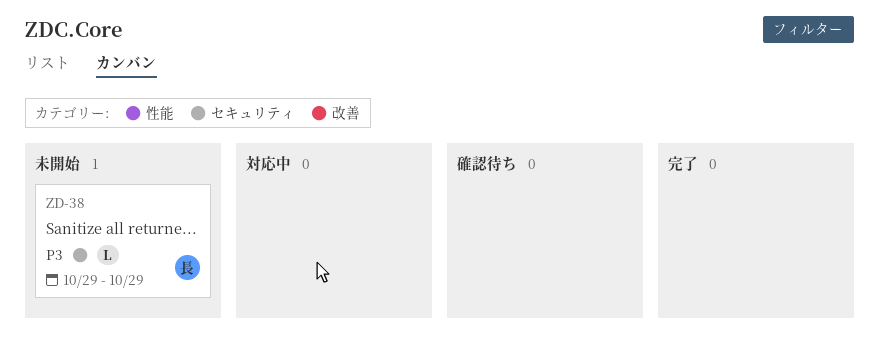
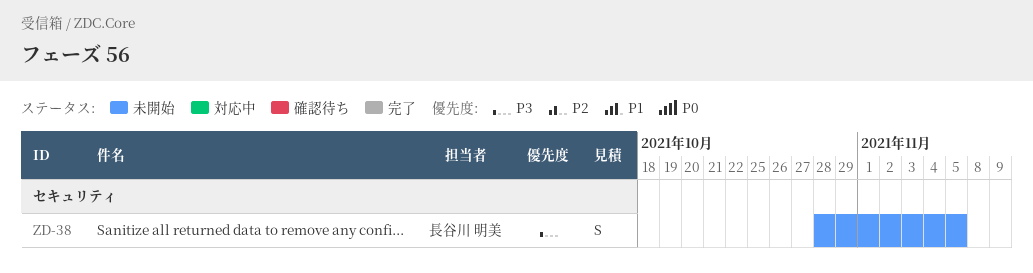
ZD-38, estimate: L -> S
ZD-38, start: Oct 29 -> Oct 28
ZD-38, due: Oct 29 -> Nov 5

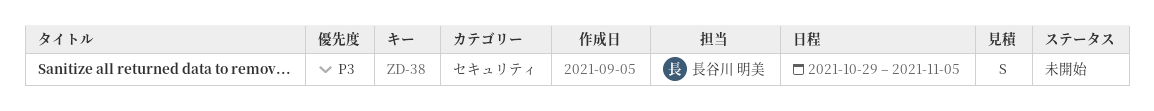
ZD-38, start: Oct 28 -> Oct 29

